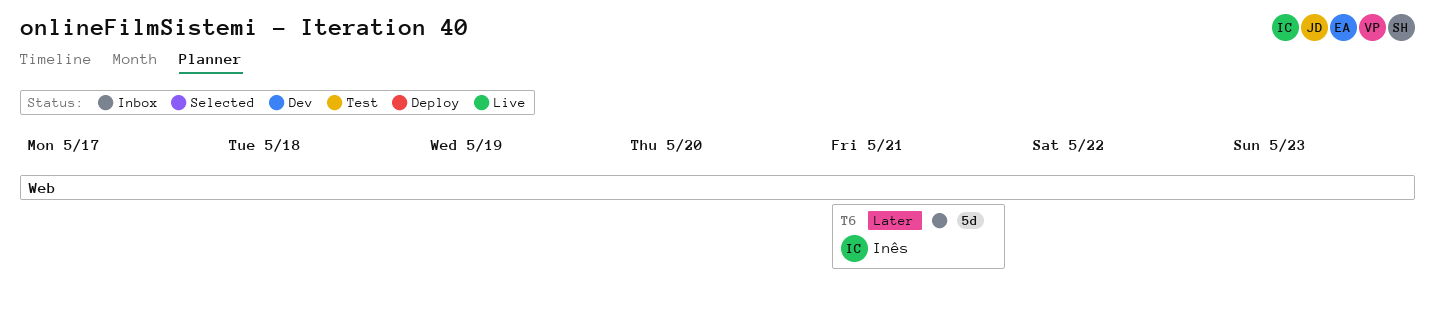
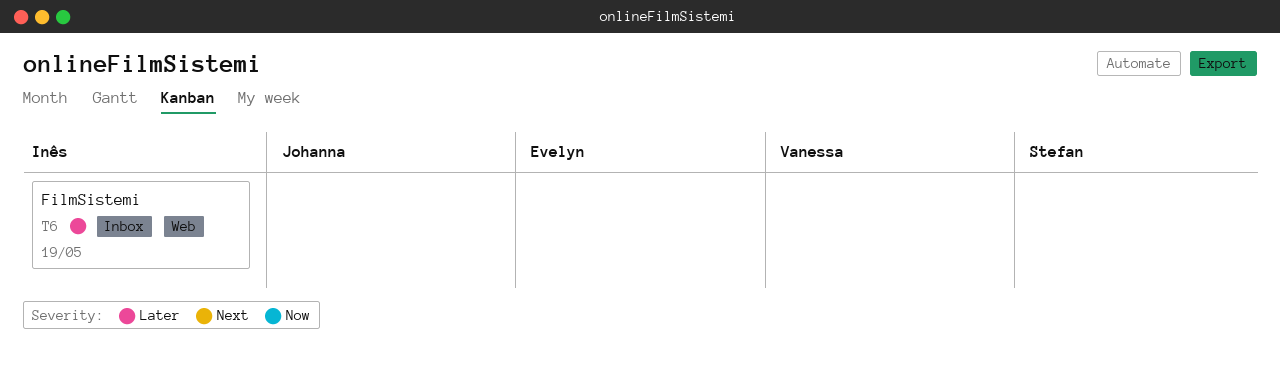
T6, due: May 21 -> May 19

